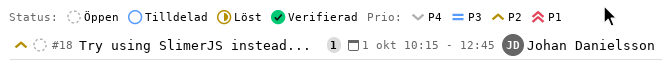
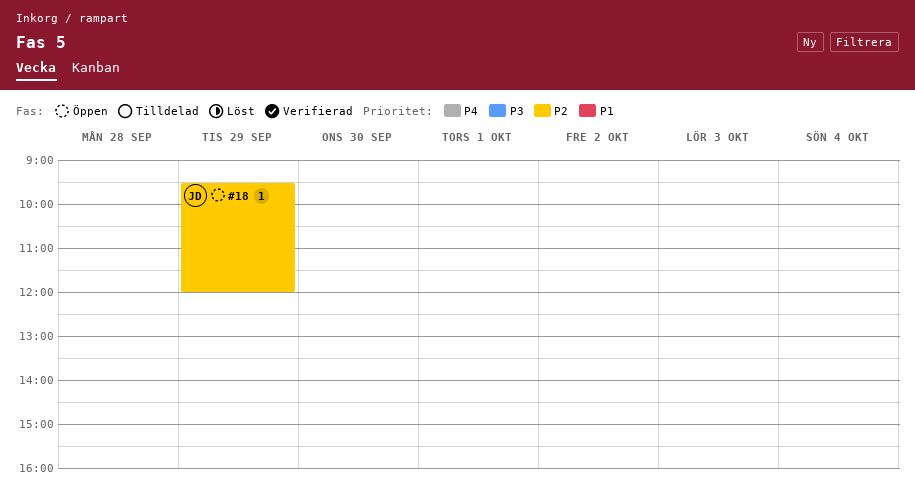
#18, day: Oct 1 -> Sep 29
#18, begins: 10:15 -> 09:30
#18, ends: 12:45 -> 12:00

